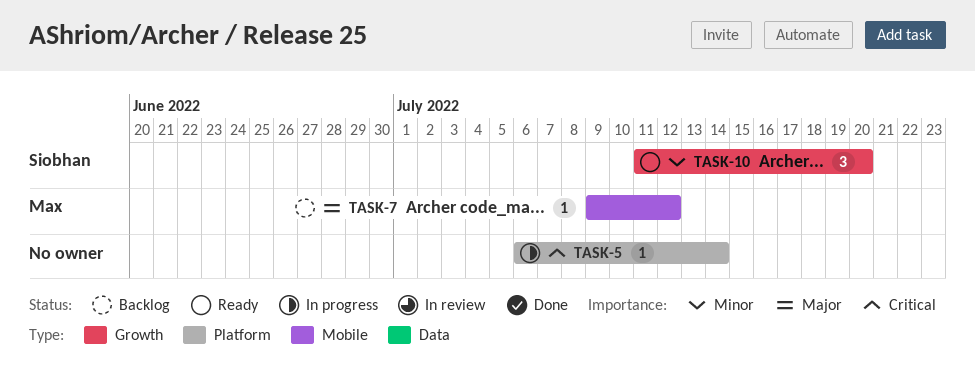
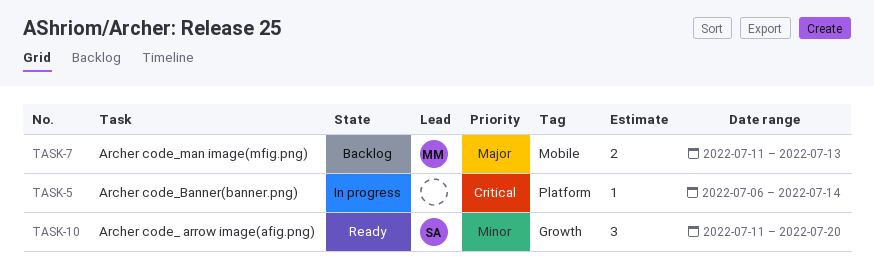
TASK-7, estimate: 1 -> 2
TASK-7, start: Jul 9 -> Jul 11
TASK-7, due: Jul 12 -> Jul 13

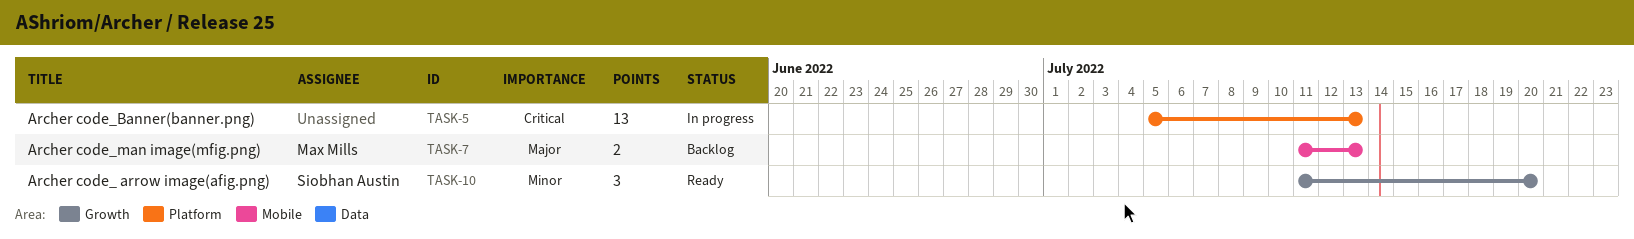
TASK-5, estimate: 1 -> 13
TASK-5, start: Jul 6 -> Jul 5
TASK-5, due: Jul 14 -> Jul 13

